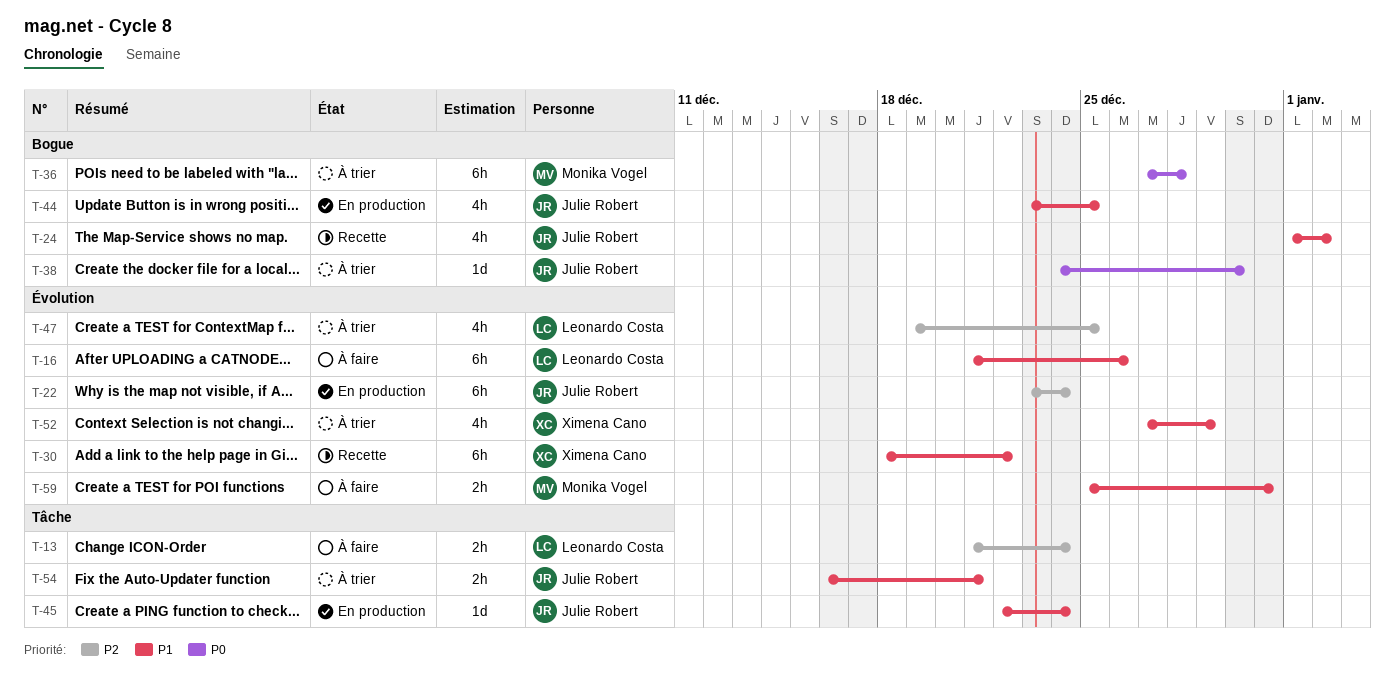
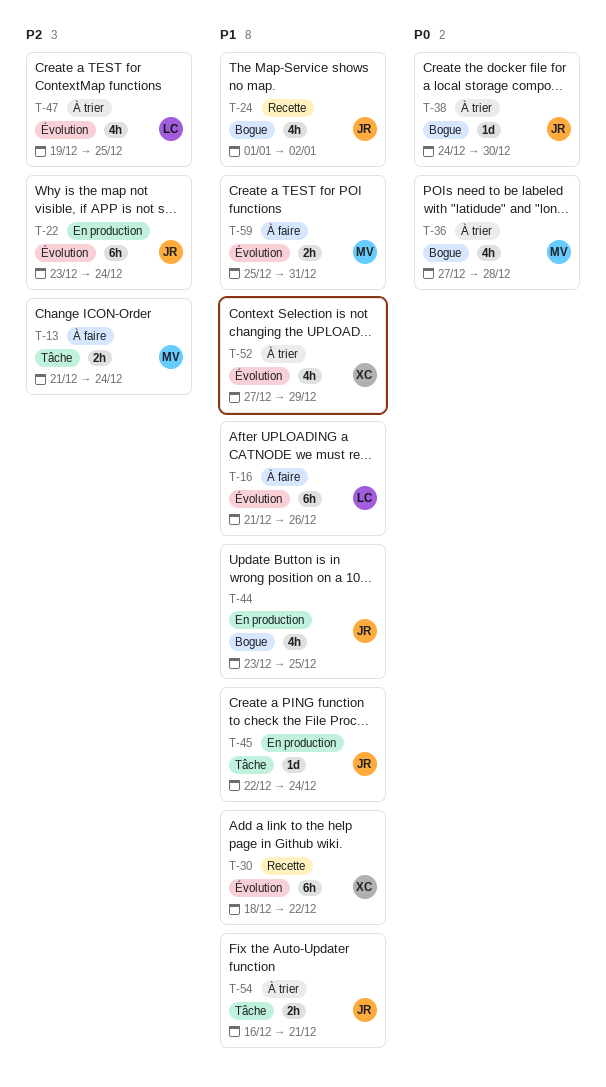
T-13, owner: Leonardo Costa -> Monika Vogel
T-36, estimate: 6h -> 4h

